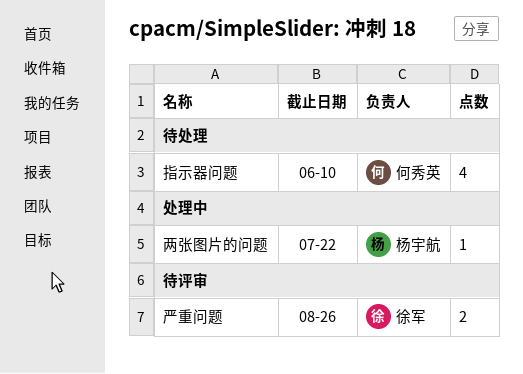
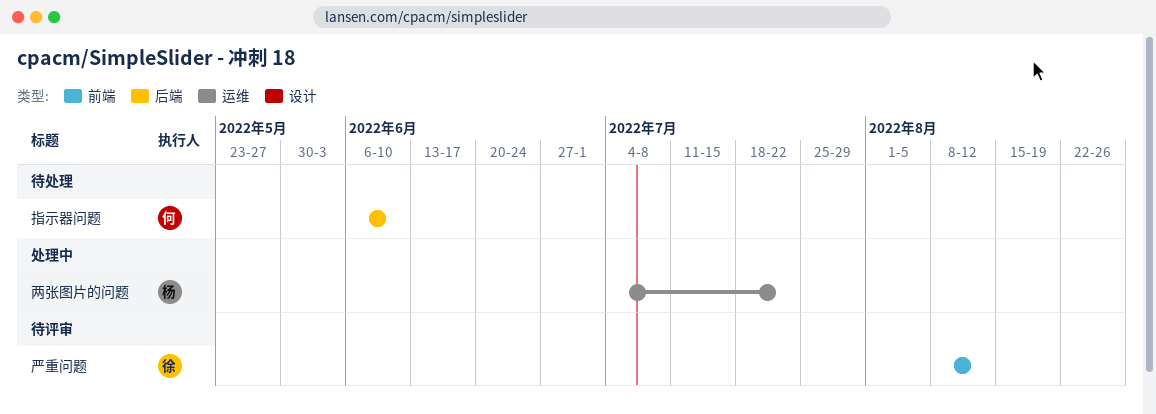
严重问题, due: Aug 26 -> Aug 12

